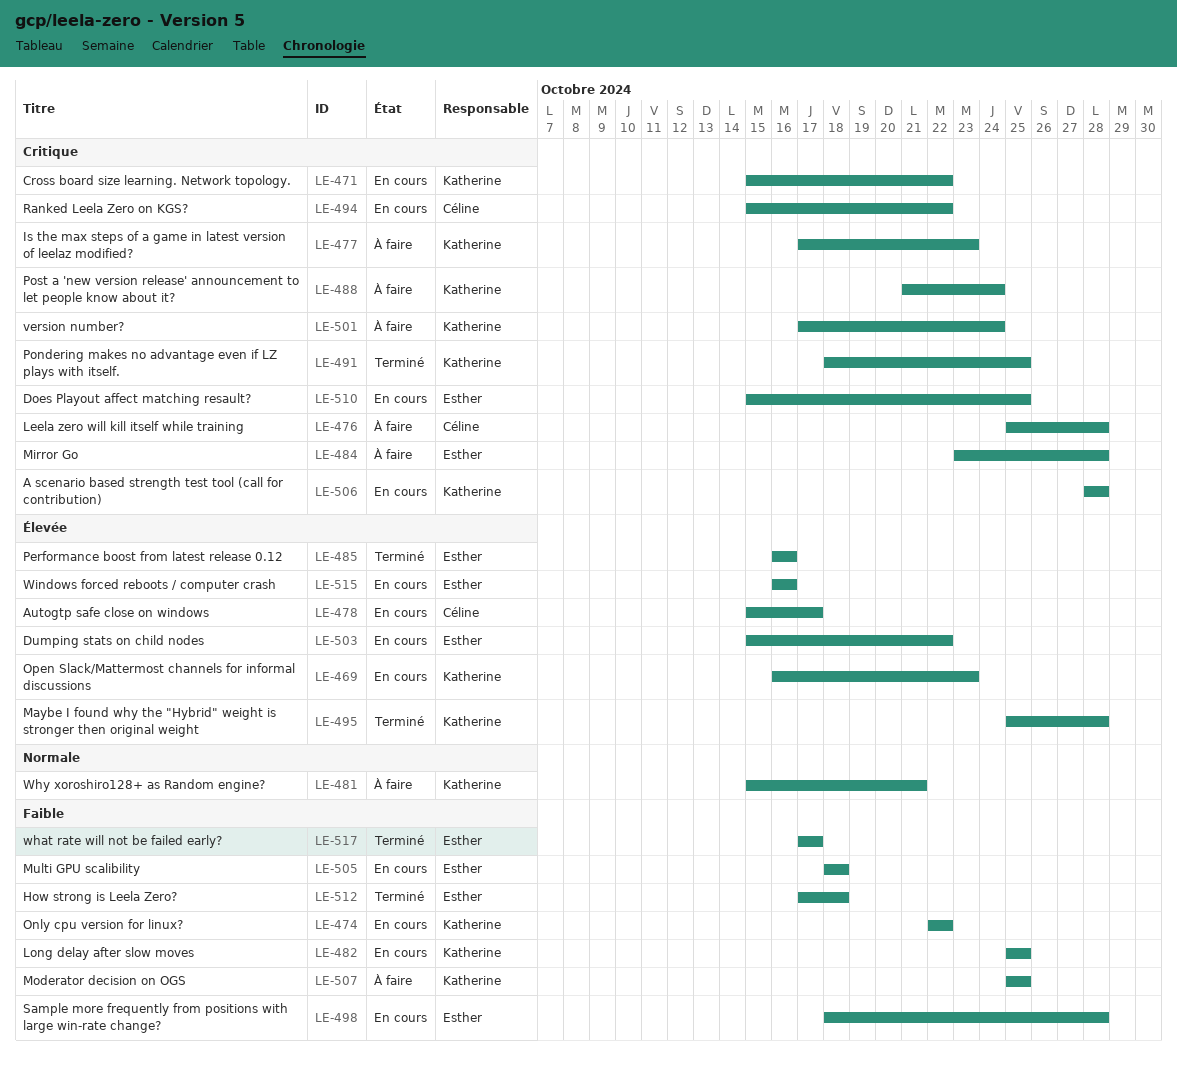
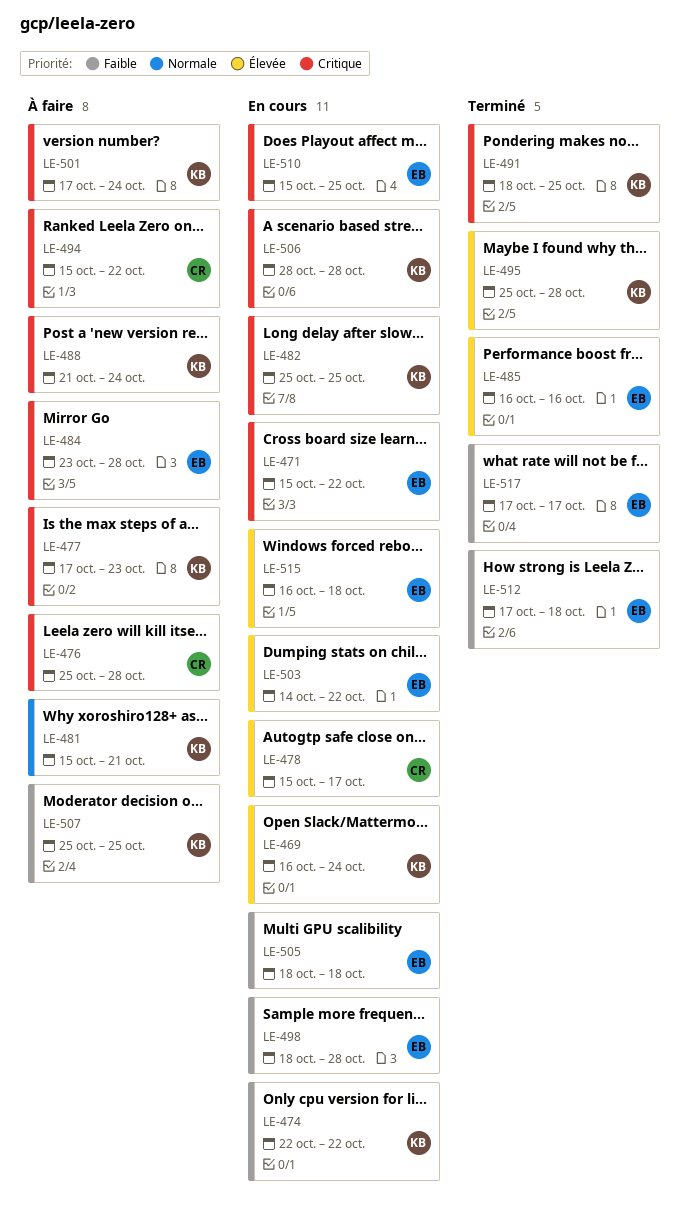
LE-469, due: Oct 23 -> Oct 24
LE-471, owner: Katherine -> Esther
LE-482, priority: Faible -> Critique
LE-494, status: En cours -> À faire
LE-503, start: Oct 15 -> Oct 14
LE-515, due: Oct 16 -> Oct 18

